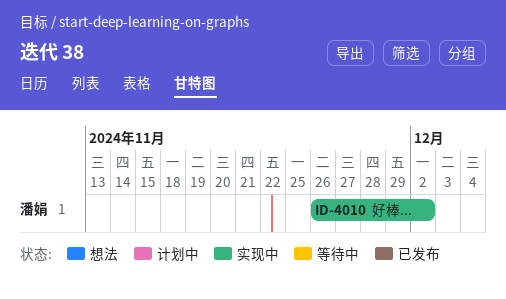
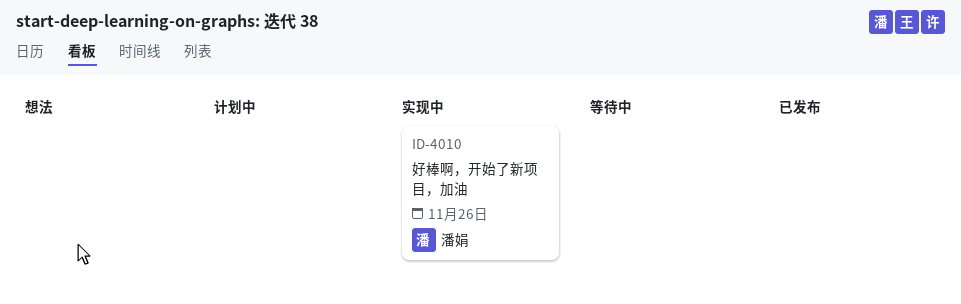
ID-4010, due: Dec 2 -> Nov 26

